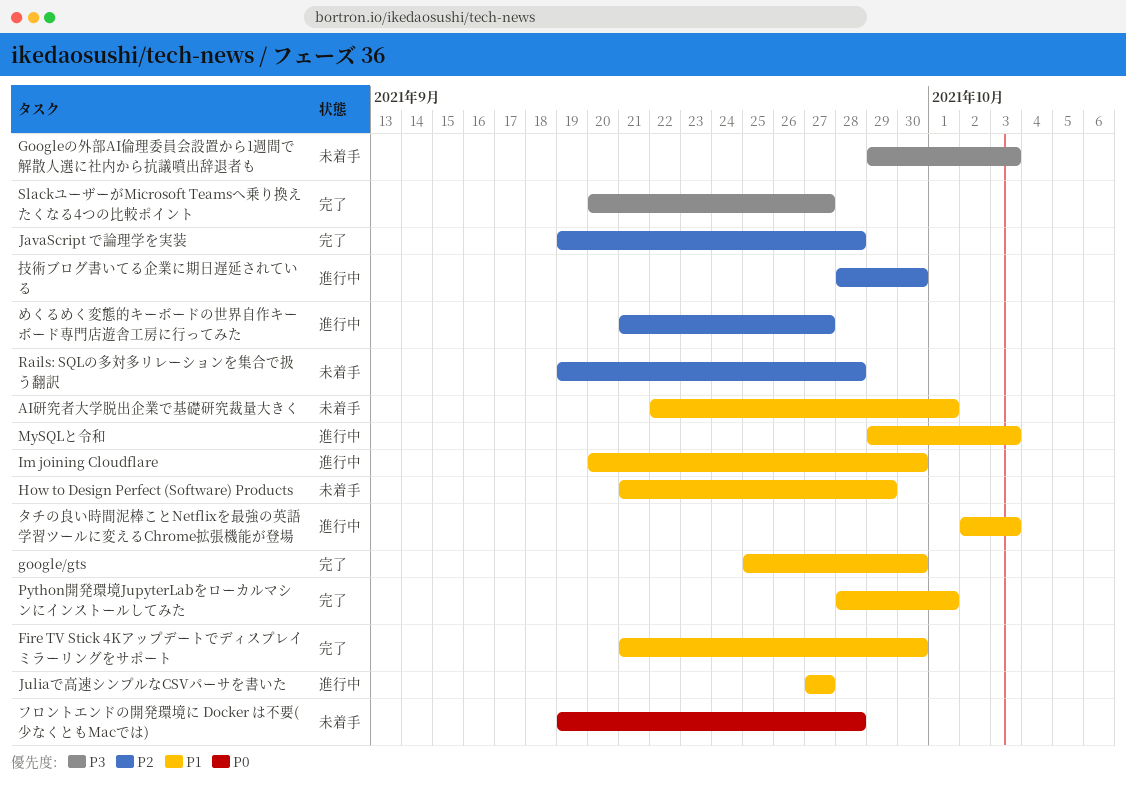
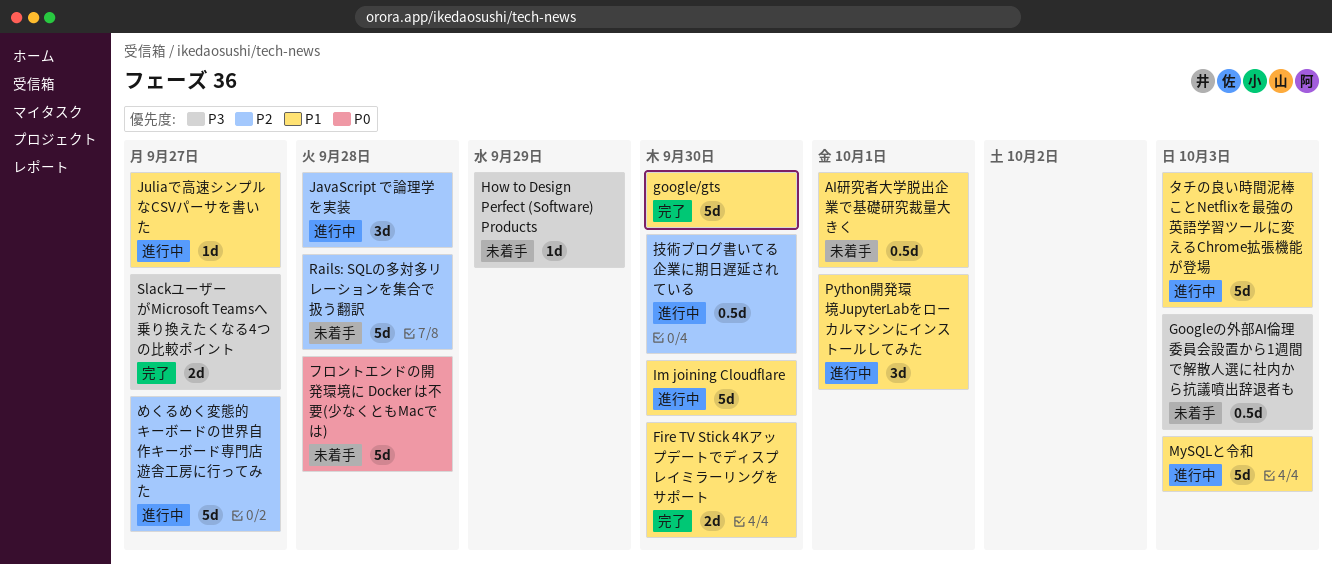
How to Design Perfect (Software) Products, priority: P1 -> P3
JavaScript で論理学を実装, status: 完了 -> 進行中
Python開発環境JupyterLabをローカルマシンにインストールしてみた, status: 完了 -> 進行中

